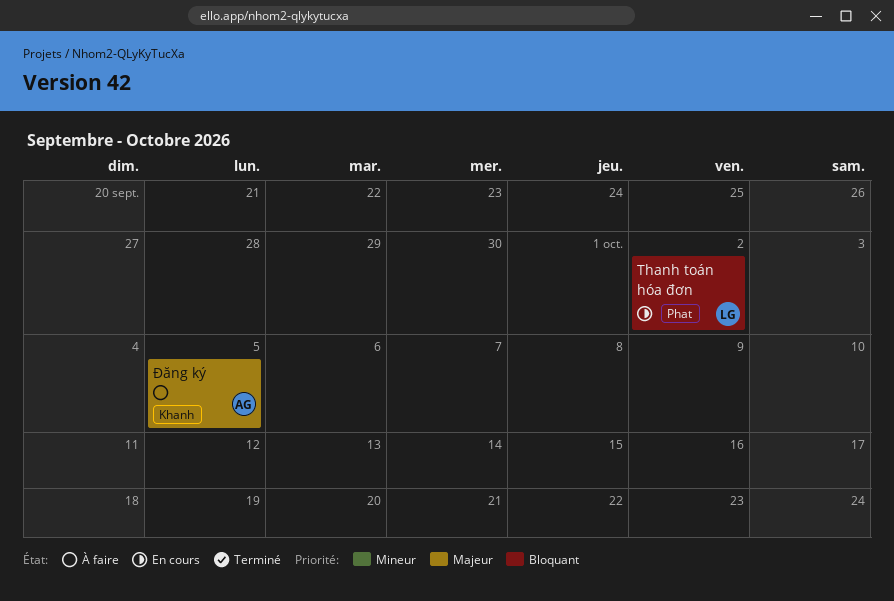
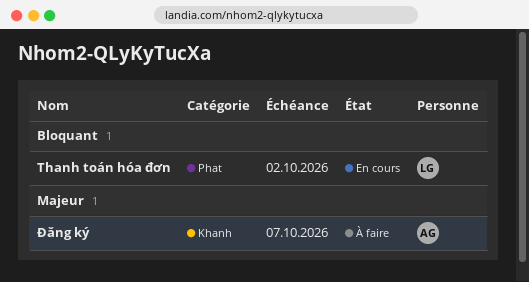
Đăng ký, due: Oct 5 -> Oct 7

